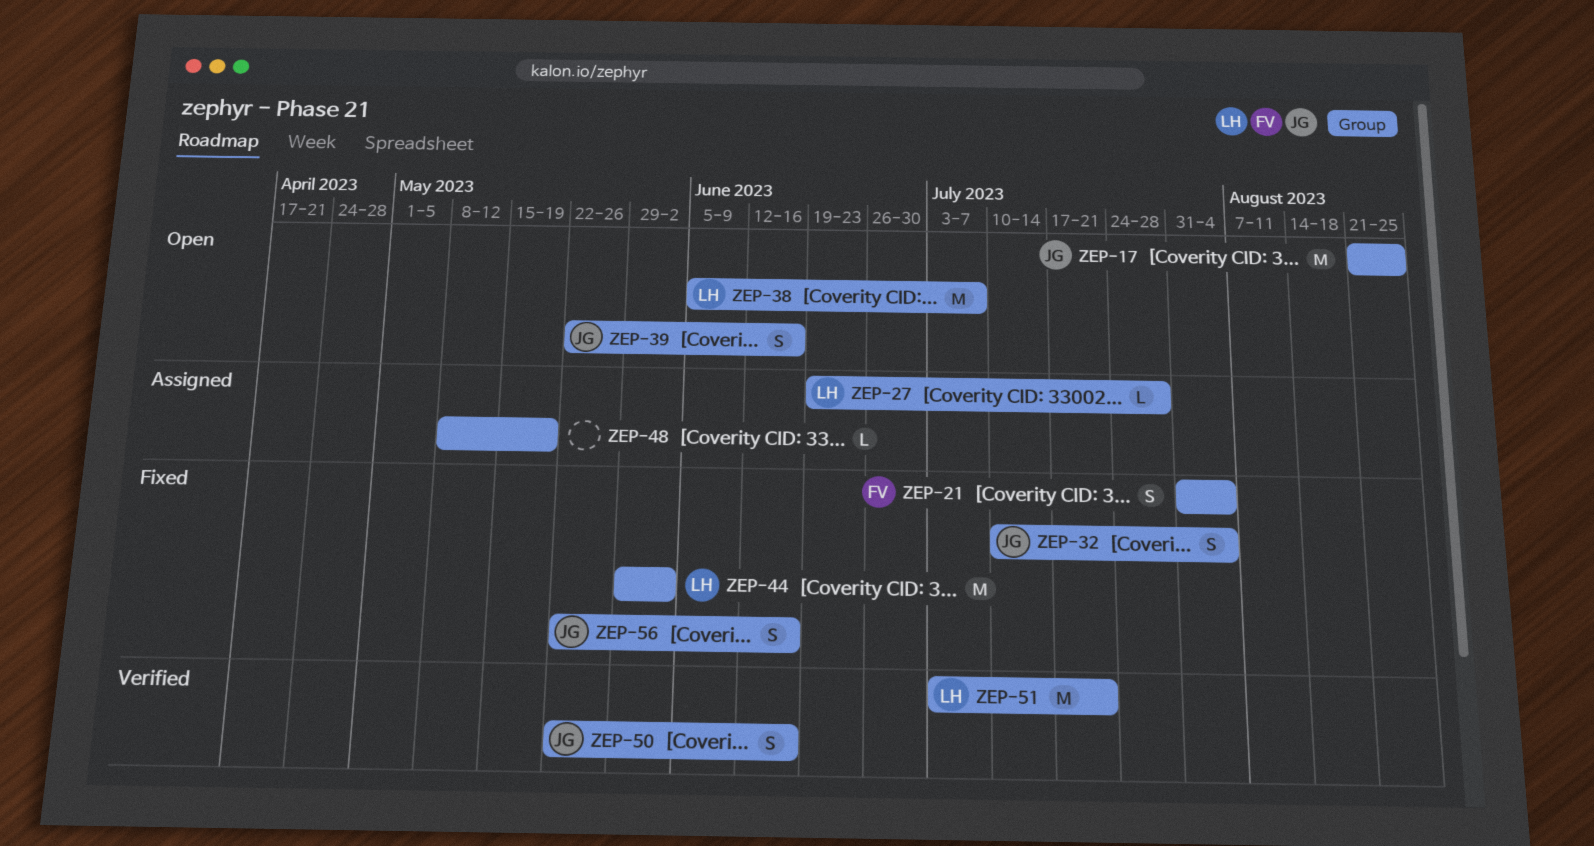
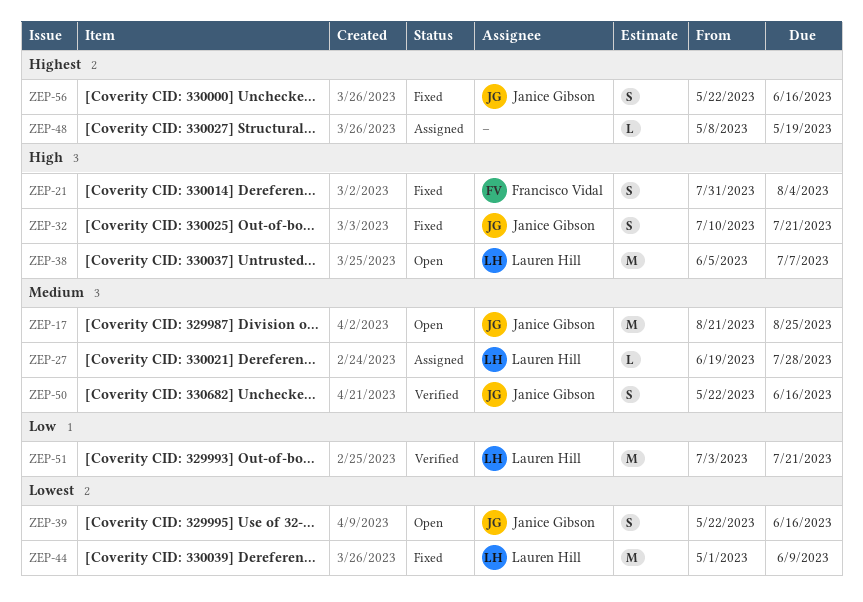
ZEP-32, due: Aug 4 -> Jul 21
ZEP-44, start: May 29 -> May 1
ZEP-44, due: Jun 2 -> Jun 9

